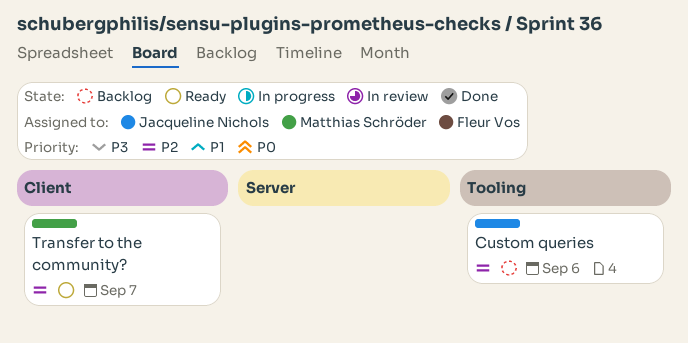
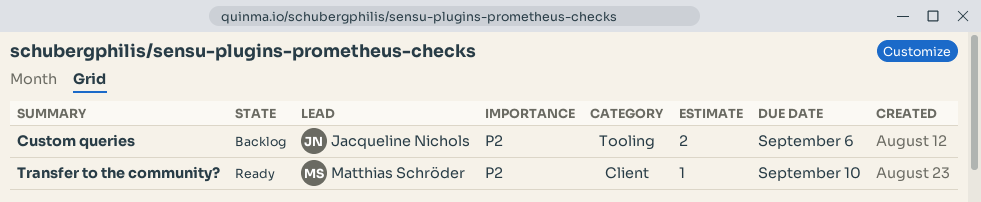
Transfer to the community?, due: Sep 7 -> Sep 10

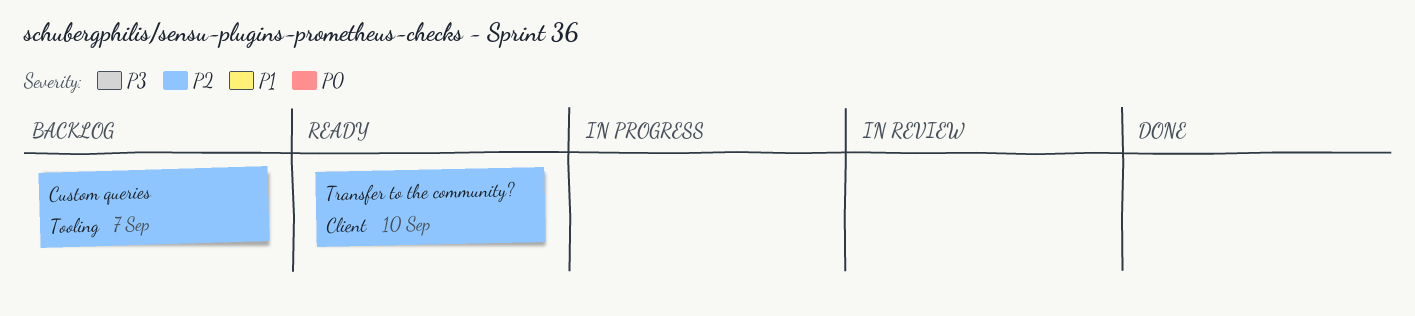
Custom queries, due: Sep 6 -> Sep 7

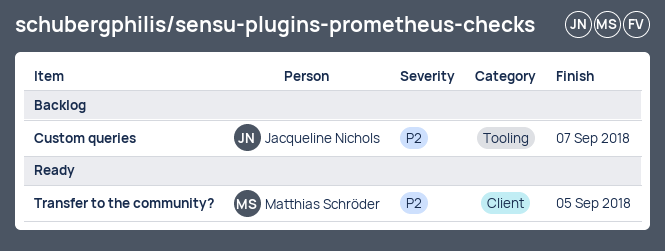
Transfer to the community?, due: Sep 10 -> Sep 5

